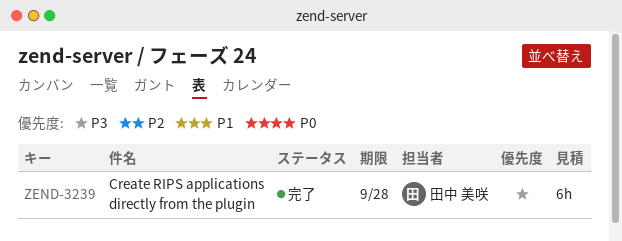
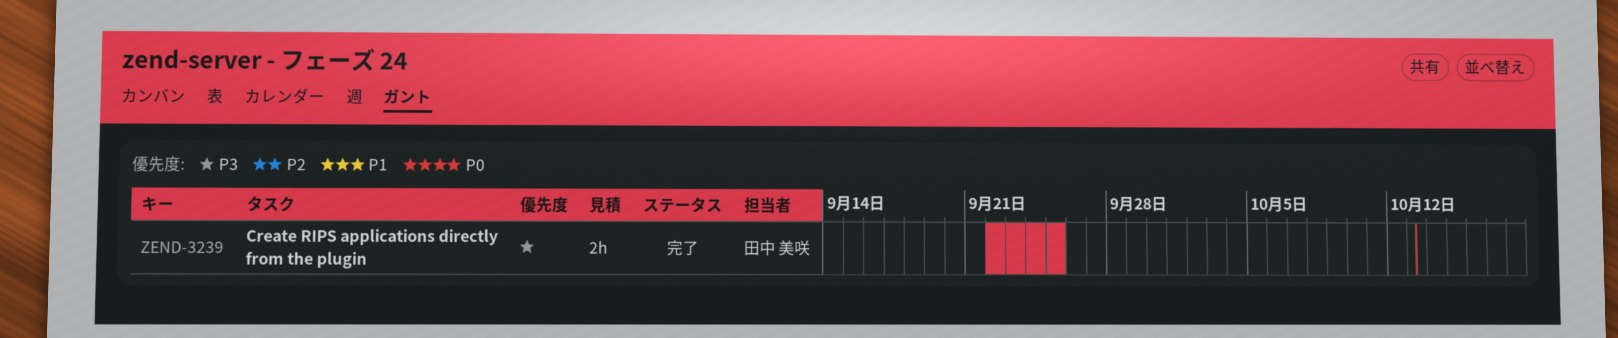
ZEND-3239, estimate: 6h -> 2h
ZEND-3239, due: Sep 28 -> Sep 25

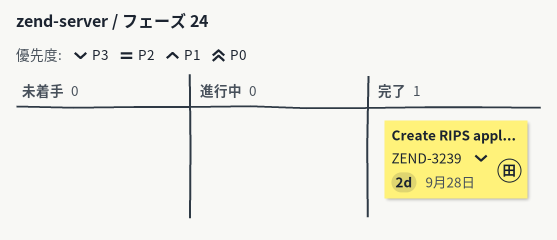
ZEND-3239, estimate: 2h -> 2d
ZEND-3239, due: Sep 25 -> Sep 28

